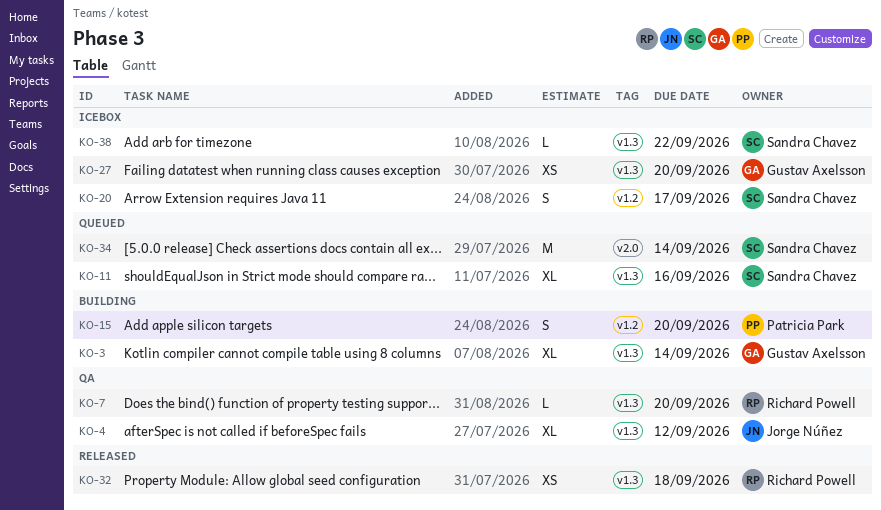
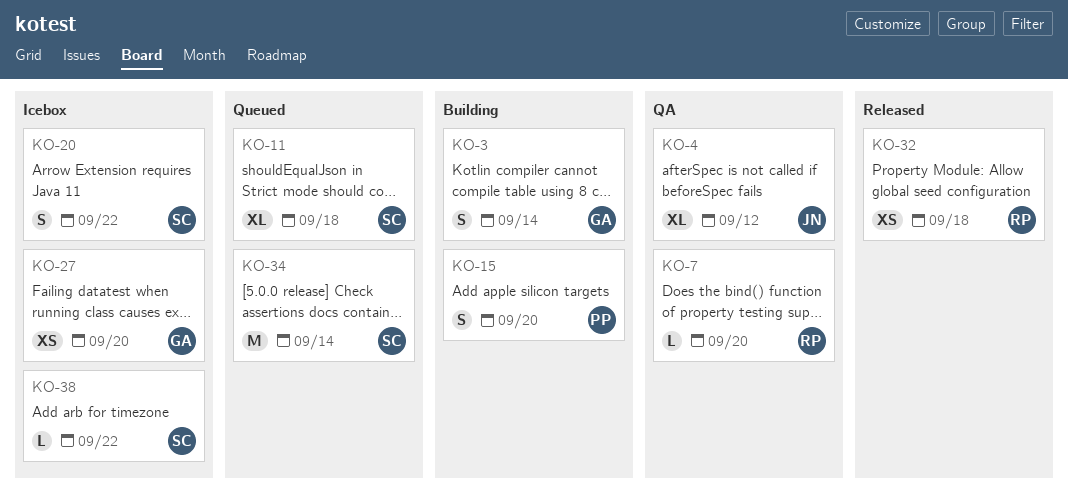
KO-3, estimate: XL -> S
KO-11, due: Sep 16 -> Sep 18
KO-20, due: Sep 17 -> Sep 22

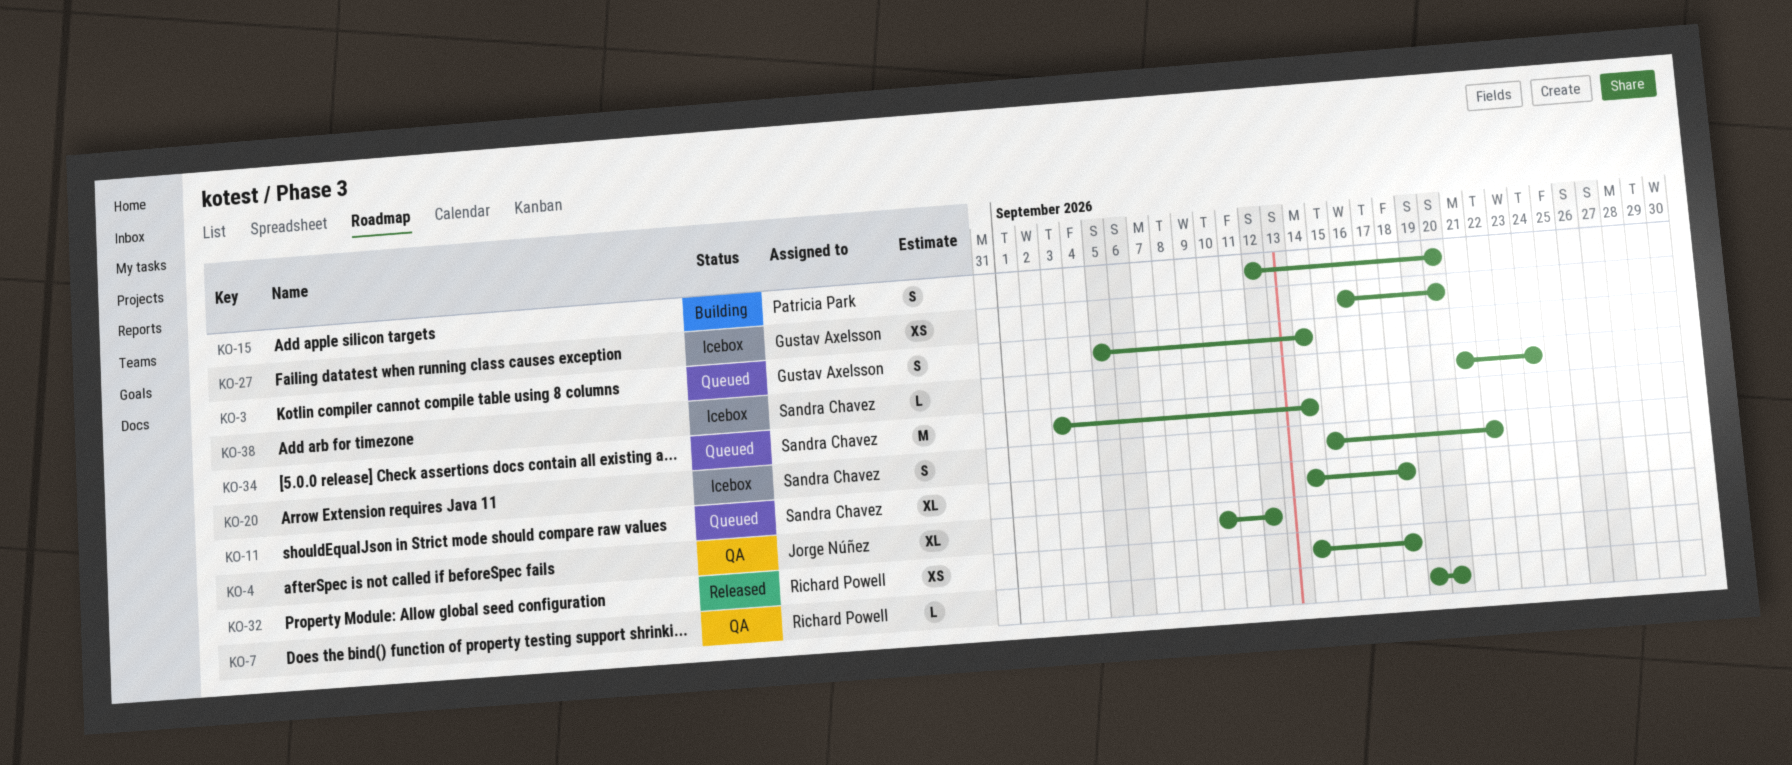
KO-3, status: Building -> Queued
KO-38, due: Sep 22 -> Sep 24

